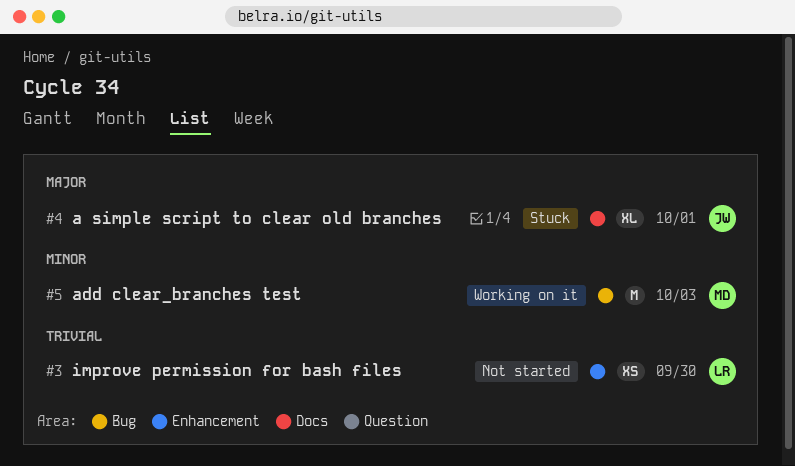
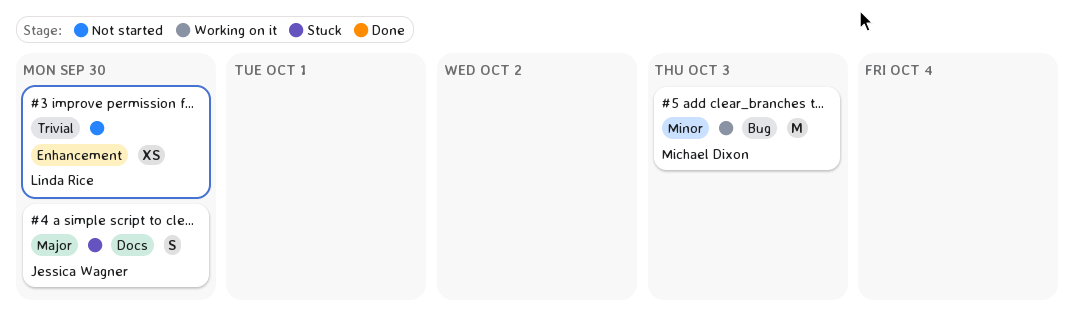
#4, estimate: XL -> S
#4, due: Oct 1 -> Sep 30

